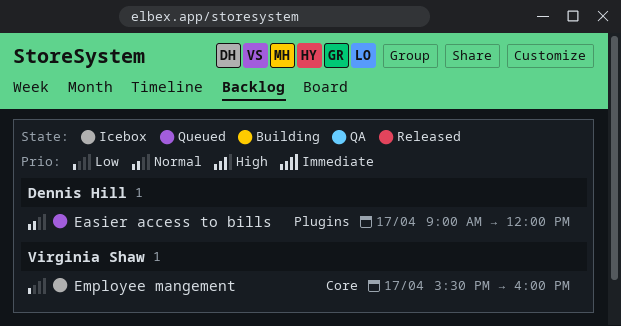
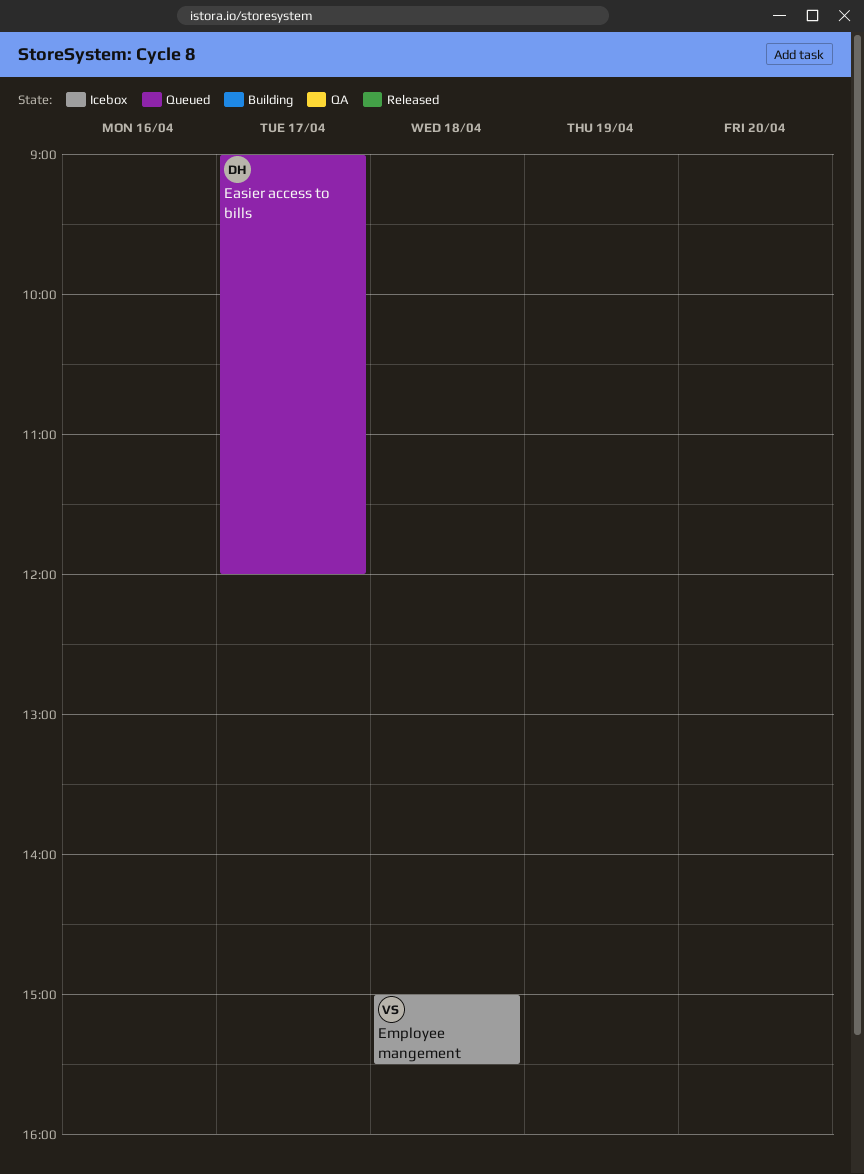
Employee mangement, day: Apr 17 -> Apr 18
Employee mangement, begins: 15:30 -> 15:00
Employee mangement, ends: 16:00 -> 15:30

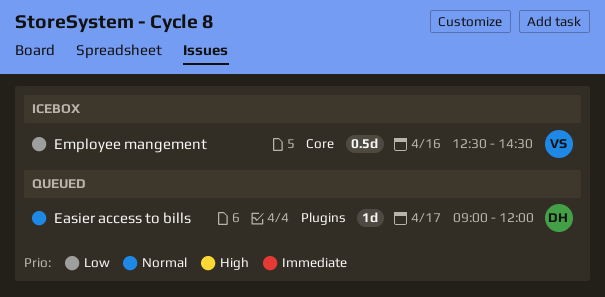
Employee mangement, day: Apr 18 -> Apr 16
Employee mangement, begins: 15:00 -> 12:30
Employee mangement, ends: 15:30 -> 14:30

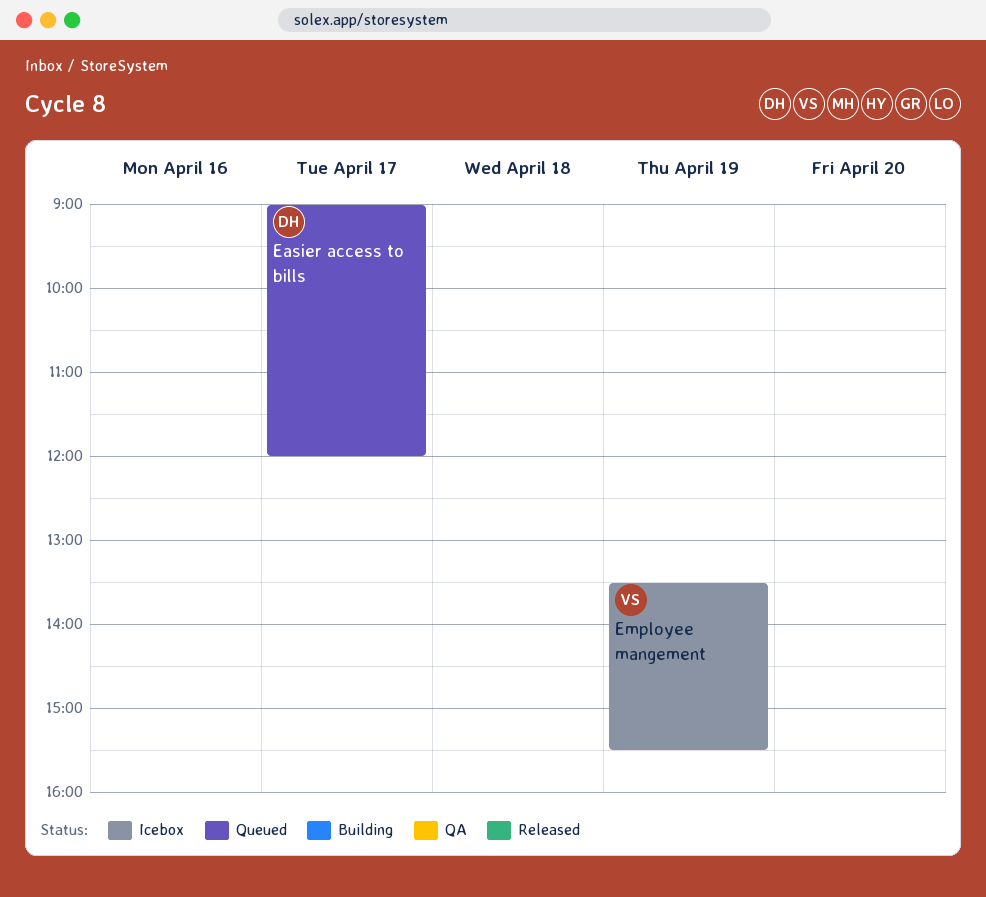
Employee mangement, day: Apr 16 -> Apr 19
Employee mangement, begins: 12:30 -> 13:30
Employee mangement, ends: 14:30 -> 15:30

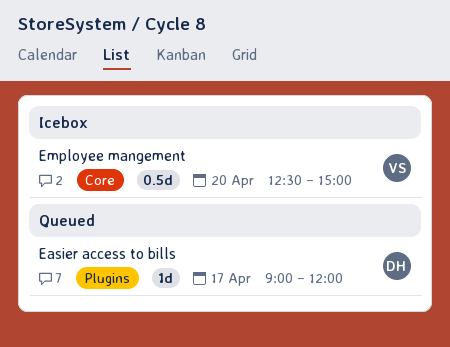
Employee mangement, day: Apr 19 -> Apr 20
Employee mangement, begins: 13:30 -> 12:30
Employee mangement, ends: 15:30 -> 15:00

